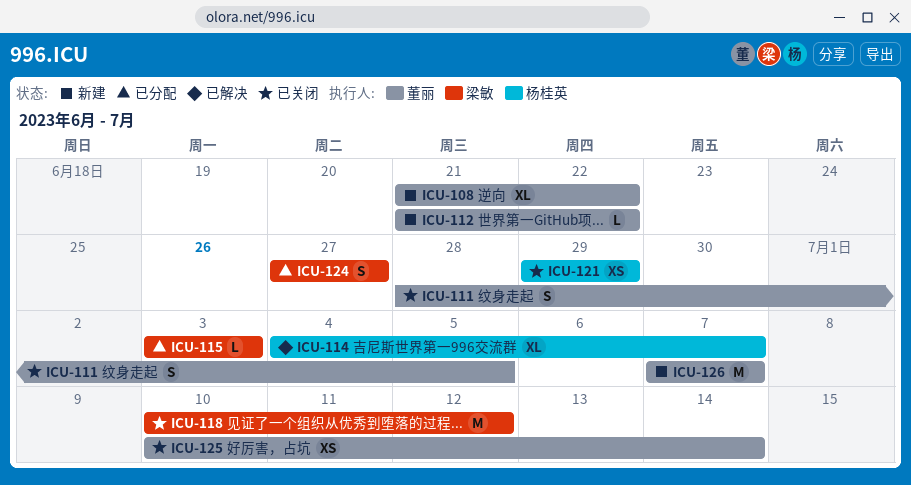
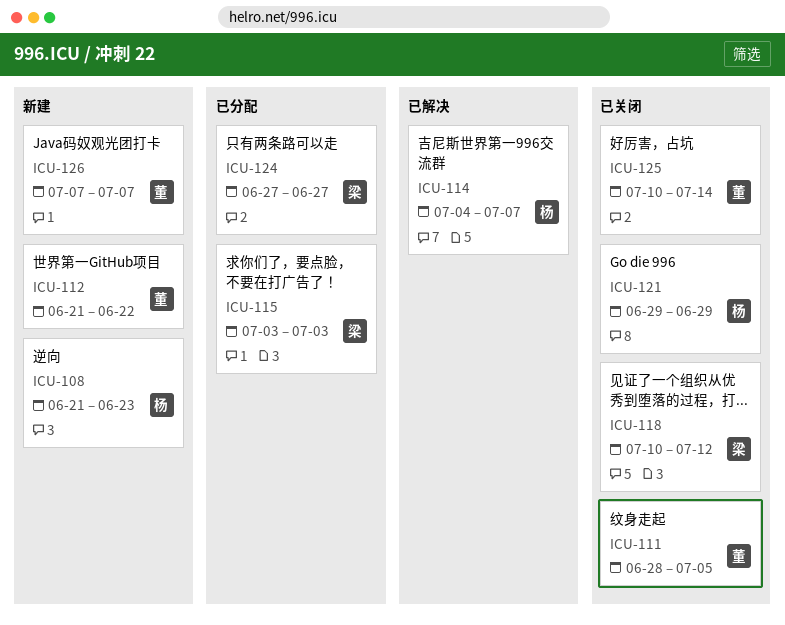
ICU-108, owner: 董丽 -> 杨桂英
ICU-108, due: Jun 22 -> Jun 23

